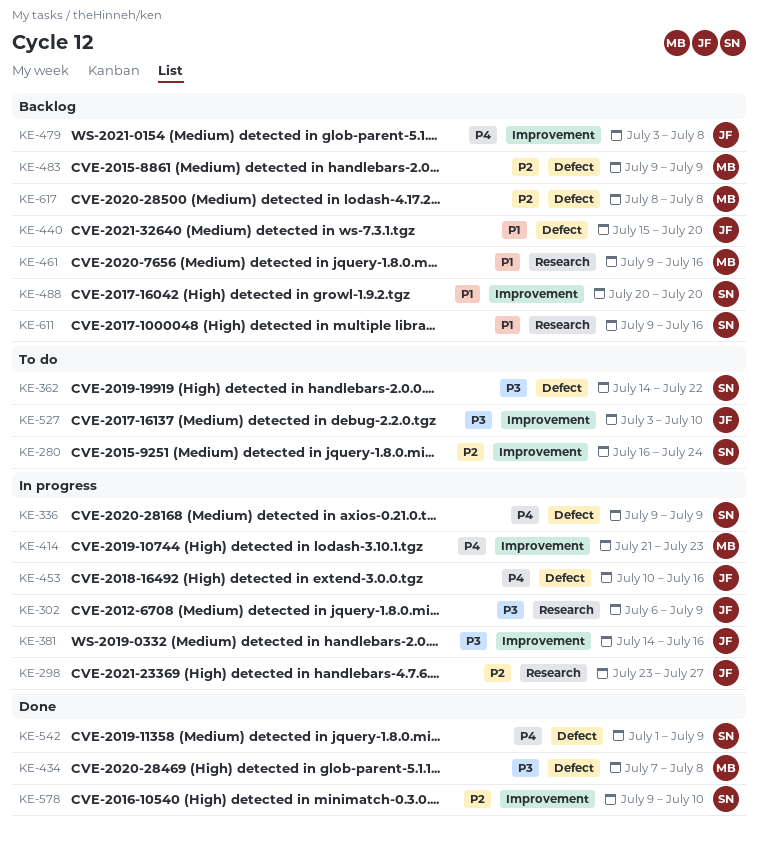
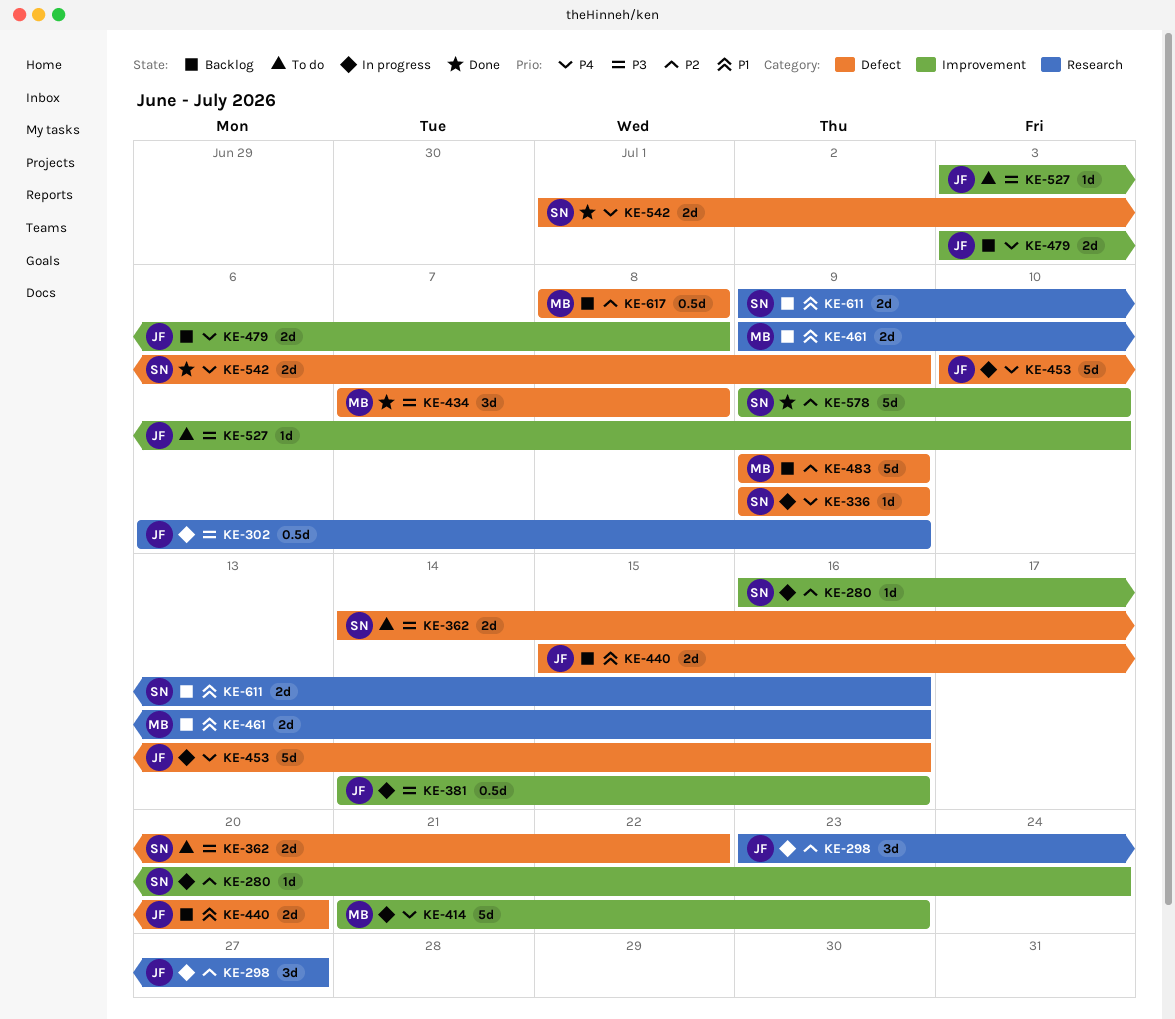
KE-280, status: To do -> In progress
KE-488: present -> none

